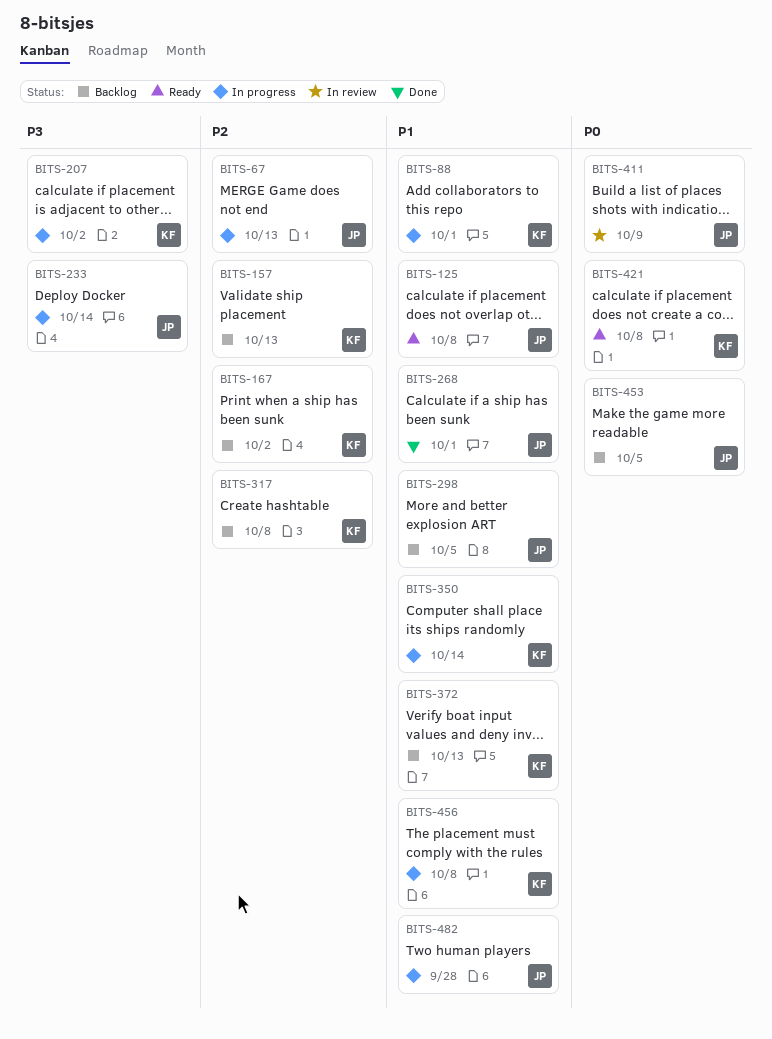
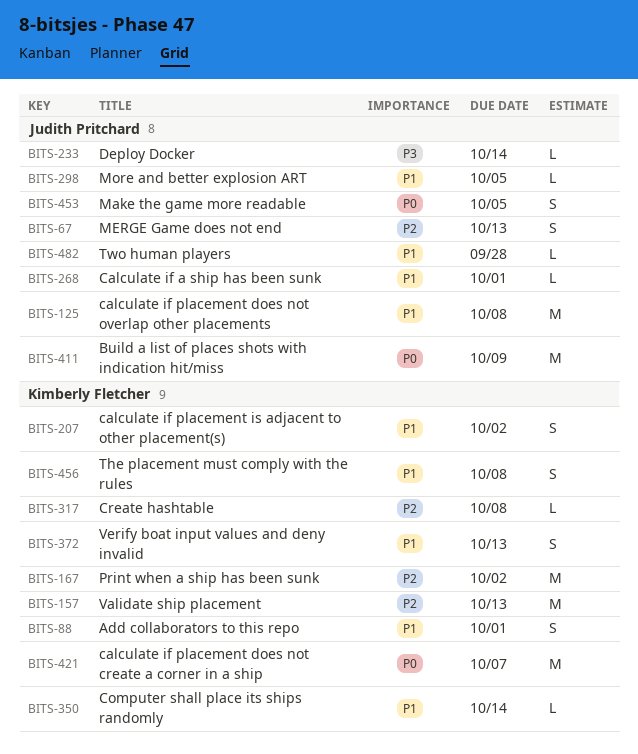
BITS-207, priority: P3 -> P1
BITS-421, due: Oct 8 -> Oct 7

